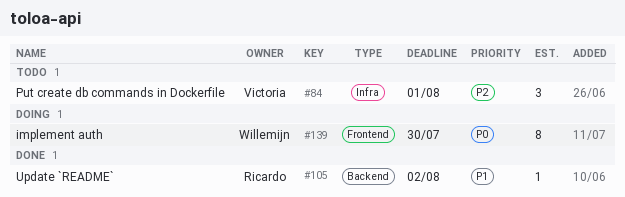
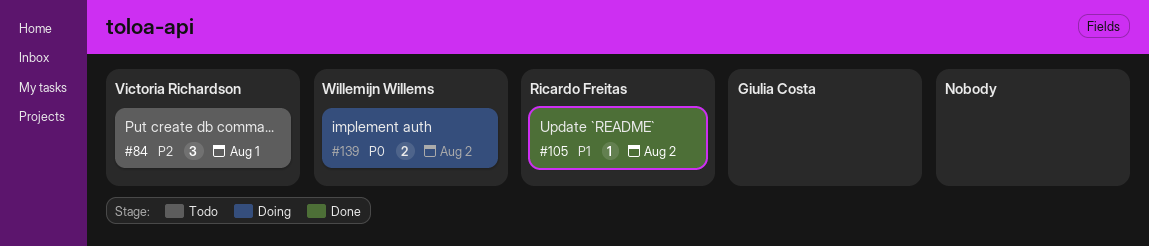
#139, estimate: 8 -> 2
#139, due: Jul 30 -> Aug 2

